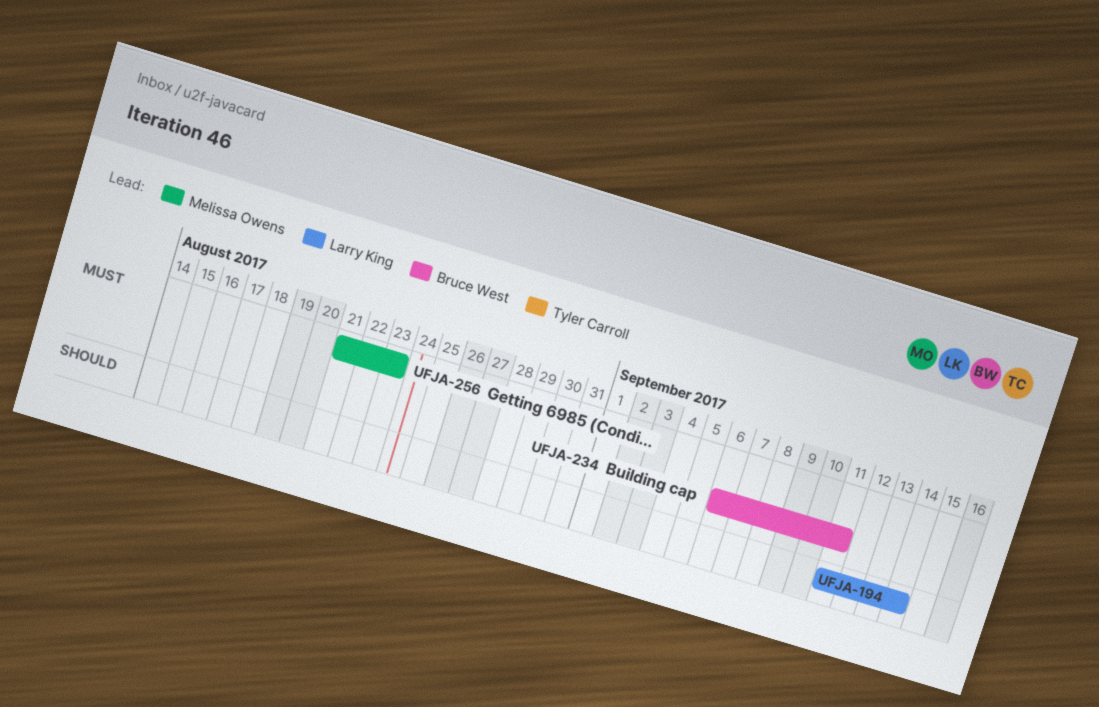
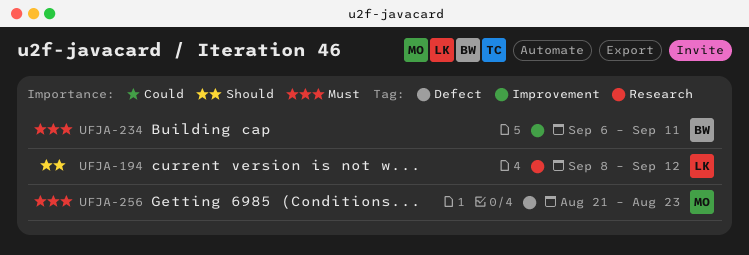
UFJA-194, start: Sep 11 -> Sep 8
UFJA-194, due: Sep 14 -> Sep 12

